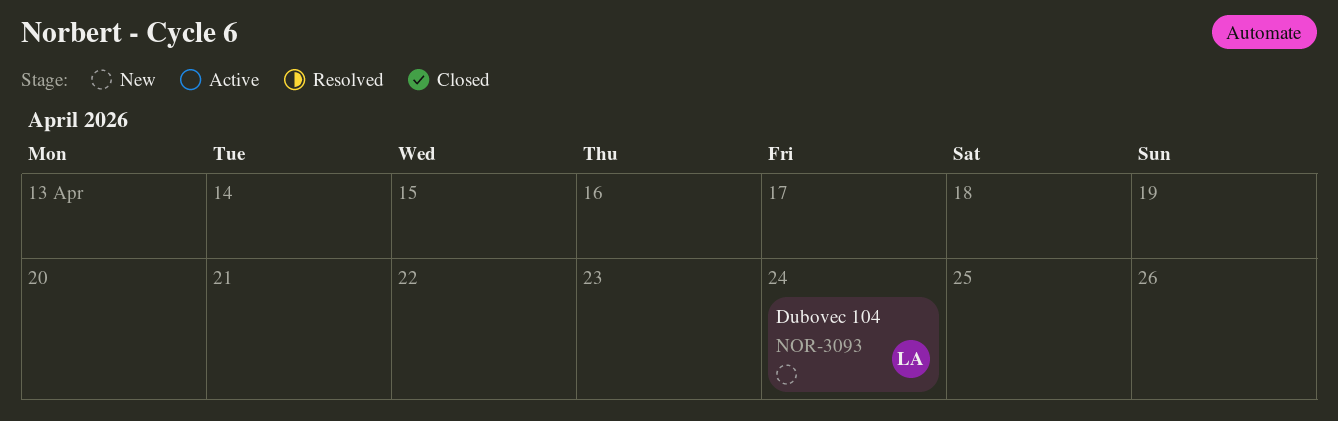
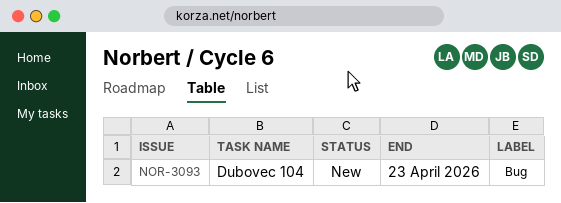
NOR-3093, due: Apr 24 -> Apr 23

